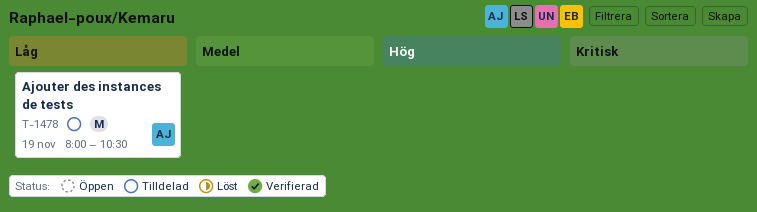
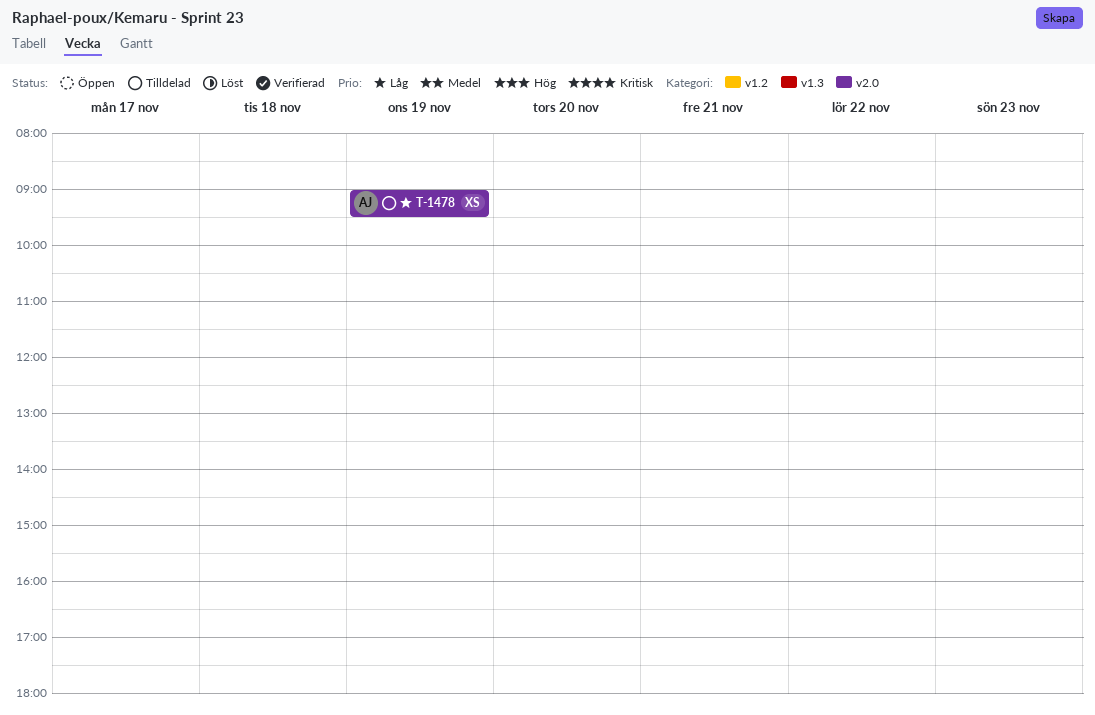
T-1478, estimate: M -> XS
T-1478, begins: 08:00 -> 09:00
T-1478, ends: 10:30 -> 09:30

